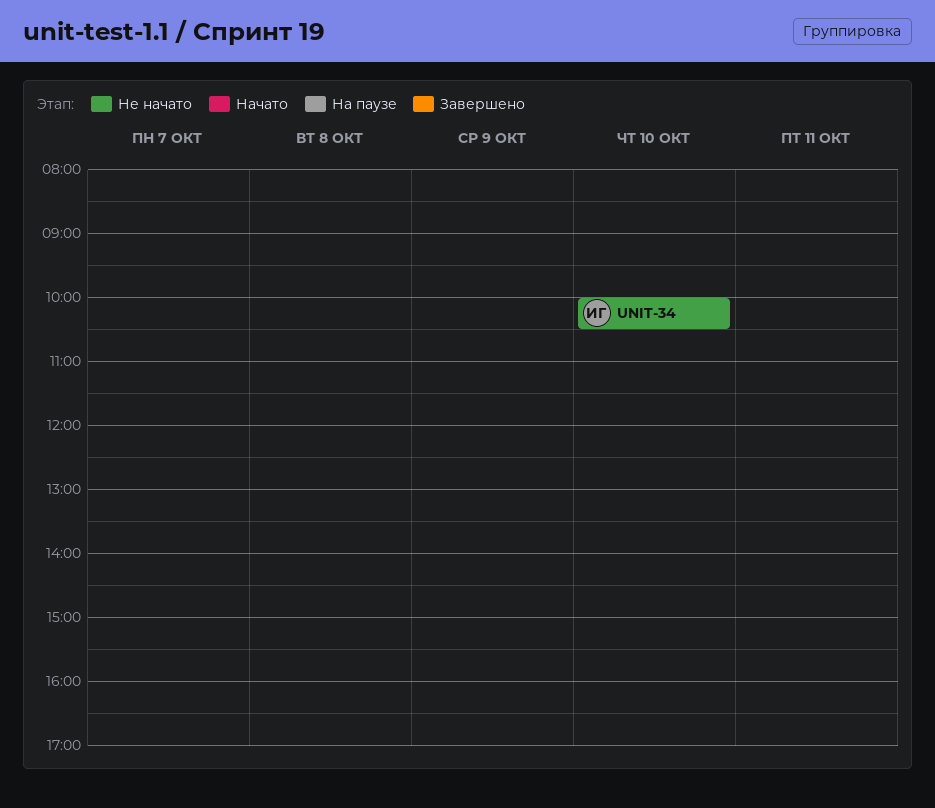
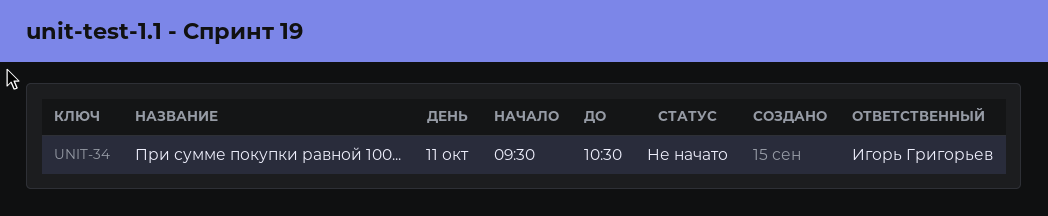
UNIT-34, day: Oct 10 -> Oct 11
UNIT-34, begins: 10:00 -> 09:30

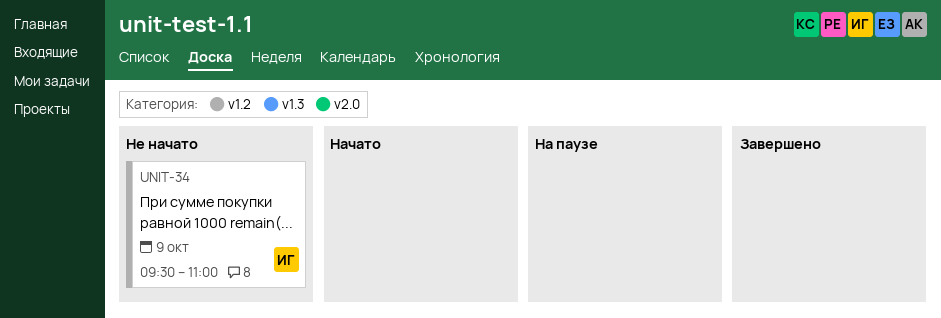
UNIT-34, day: Oct 11 -> Oct 9
UNIT-34, ends: 10:30 -> 11:00

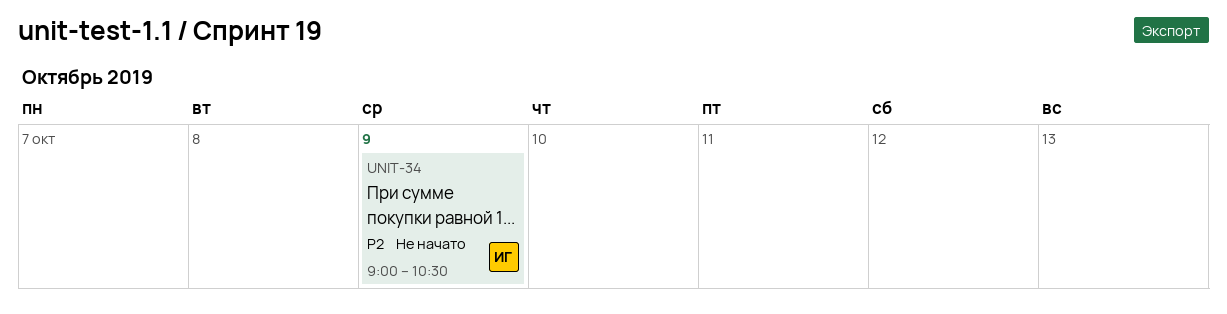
UNIT-34, begins: 09:30 -> 09:00
UNIT-34, ends: 11:00 -> 10:30

